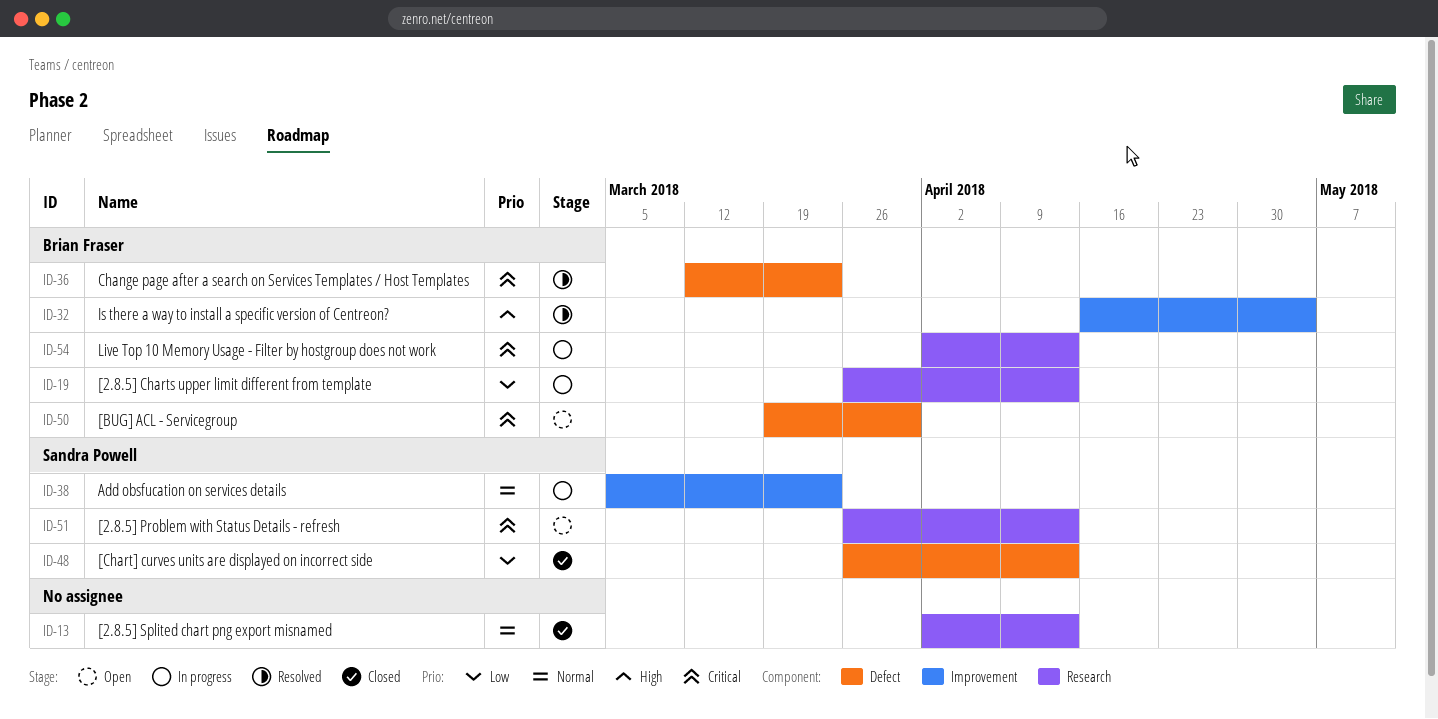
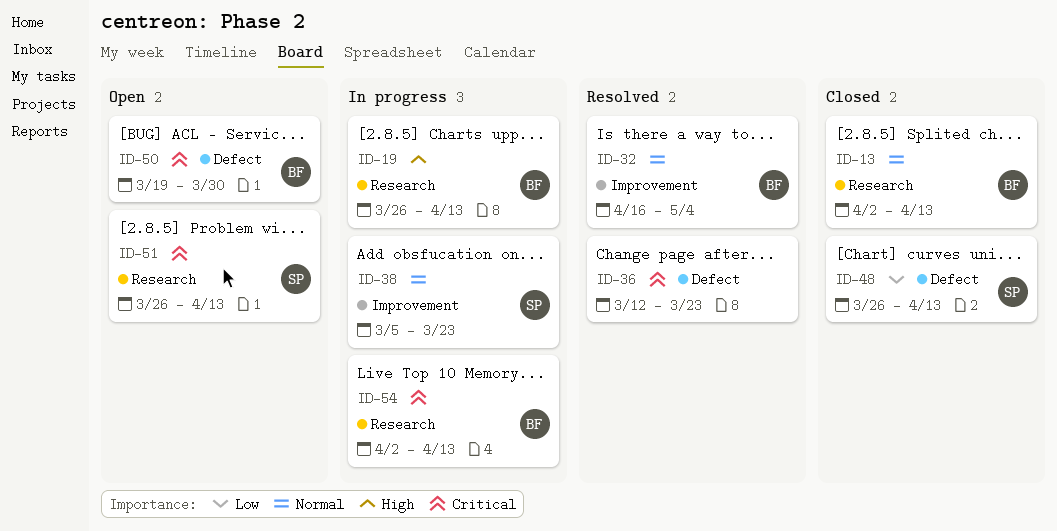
ID-13, owner: none -> Brian Fraser
ID-19, priority: Low -> High
ID-32, priority: High -> Normal
ID-36, owner: Brian Fraser -> none

